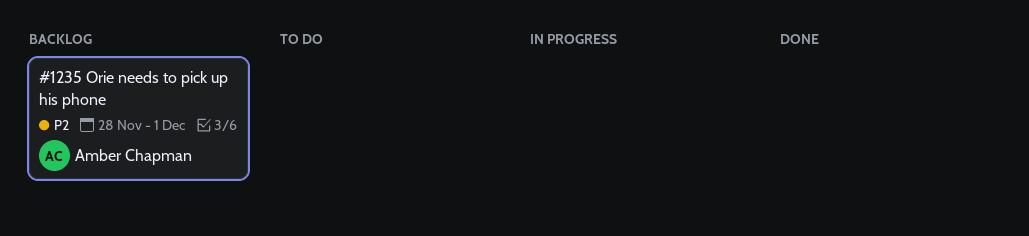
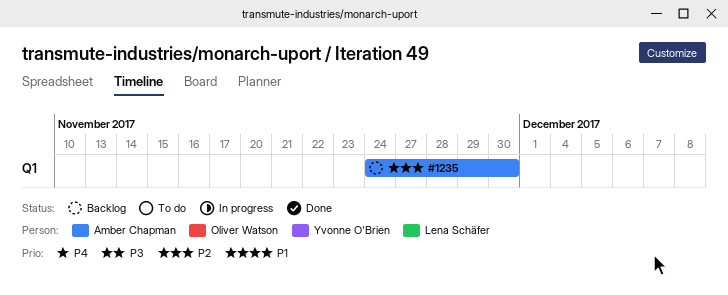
#1235, start: Nov 28 -> Nov 24
#1235, due: Dec 1 -> Nov 30

